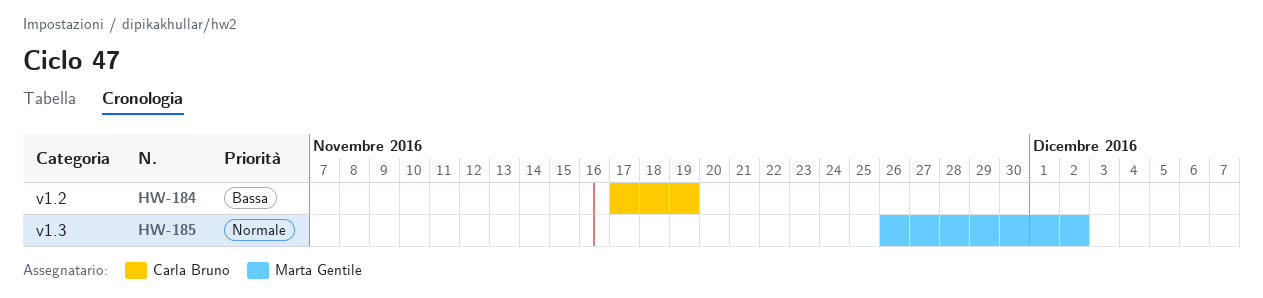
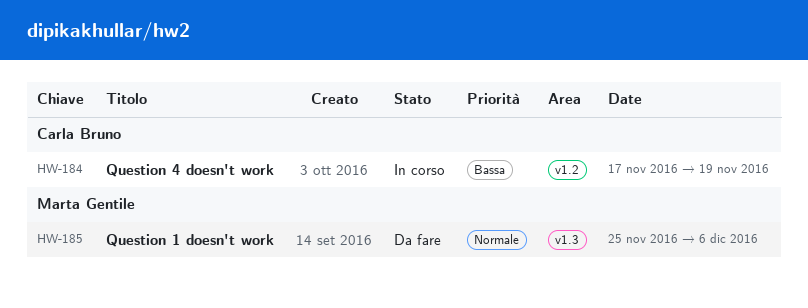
HW-185, start: Nov 26 -> Nov 25
HW-185, due: Dec 2 -> Dec 6

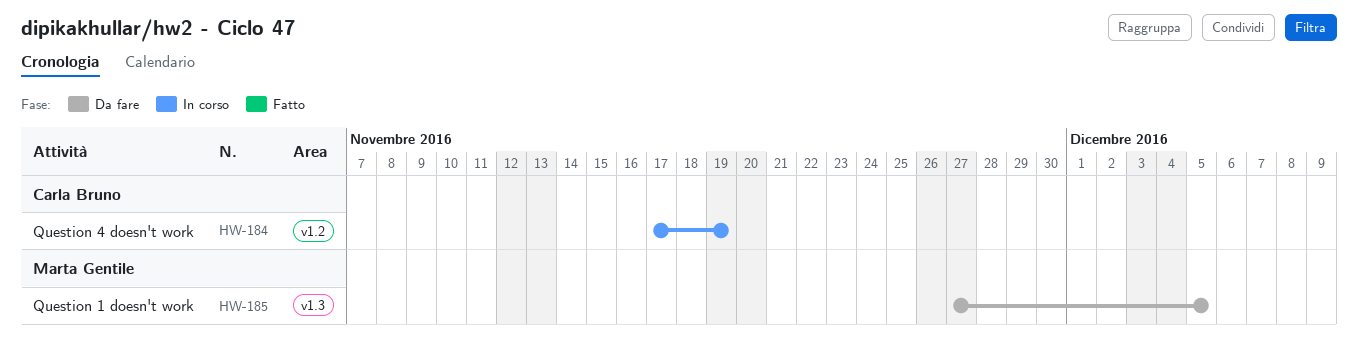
HW-185, start: Nov 25 -> Nov 27
HW-185, due: Dec 6 -> Dec 5

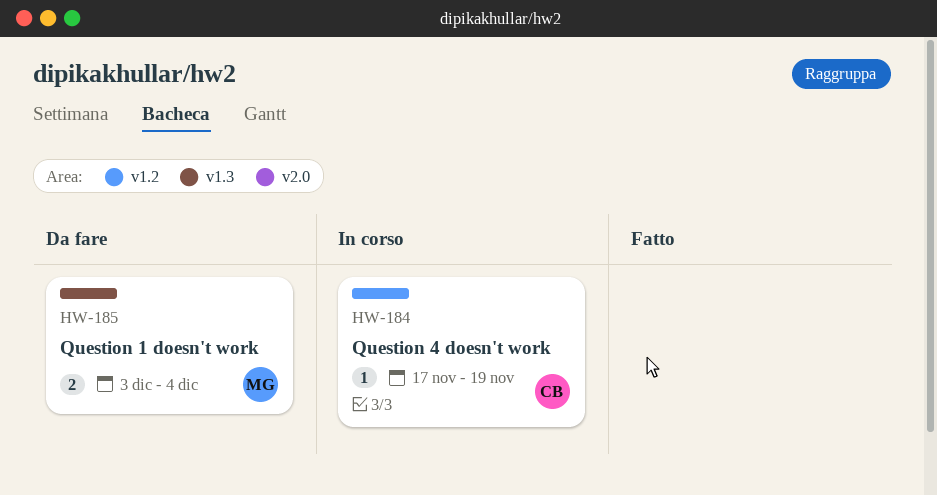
HW-185, start: Nov 27 -> Dec 3
HW-185, due: Dec 5 -> Dec 4

